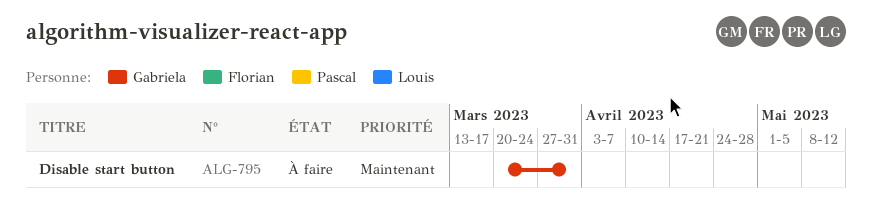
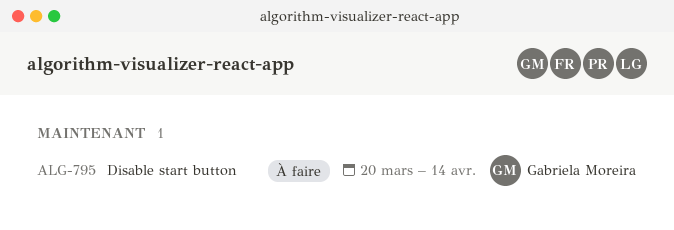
ALG-795, due: Mar 31 -> Apr 14

